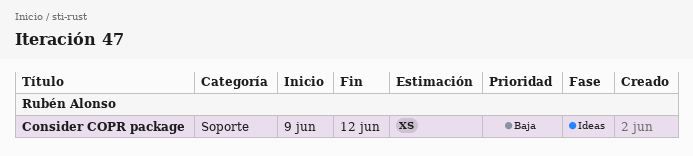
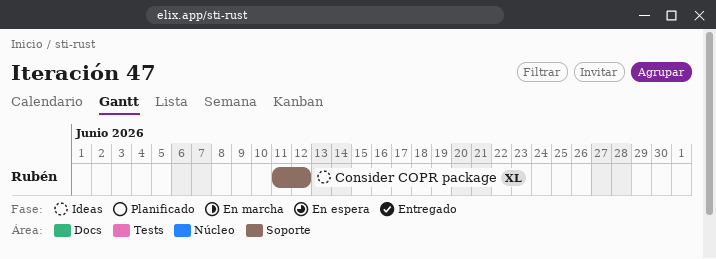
Consider COPR package, estimate: XS -> XL
Consider COPR package, start: Jun 9 -> Jun 11

